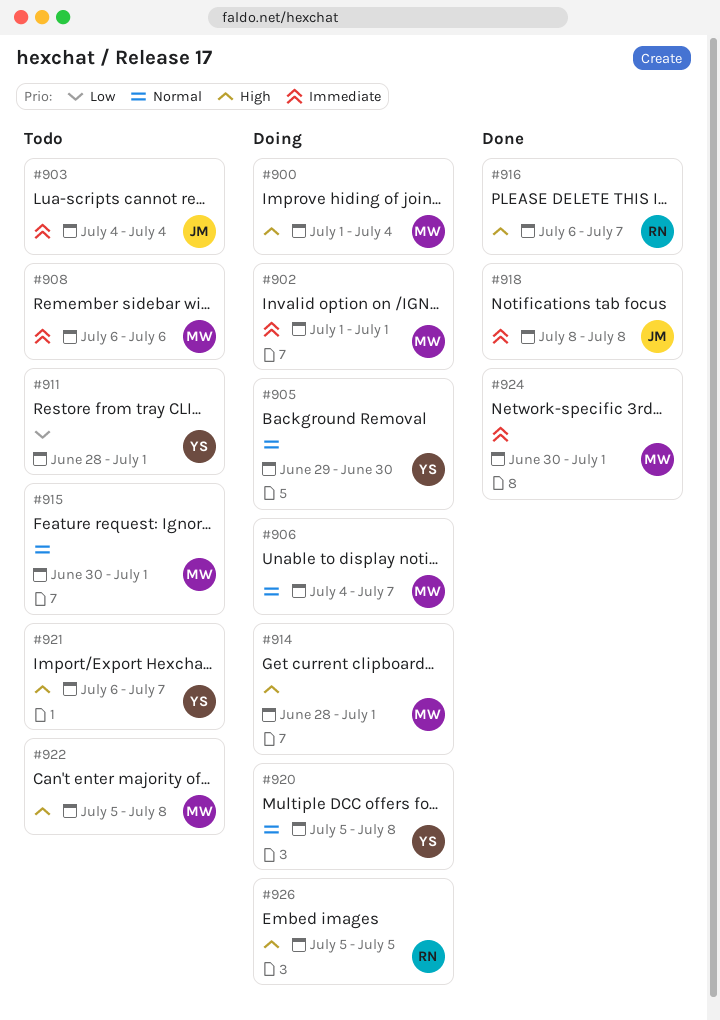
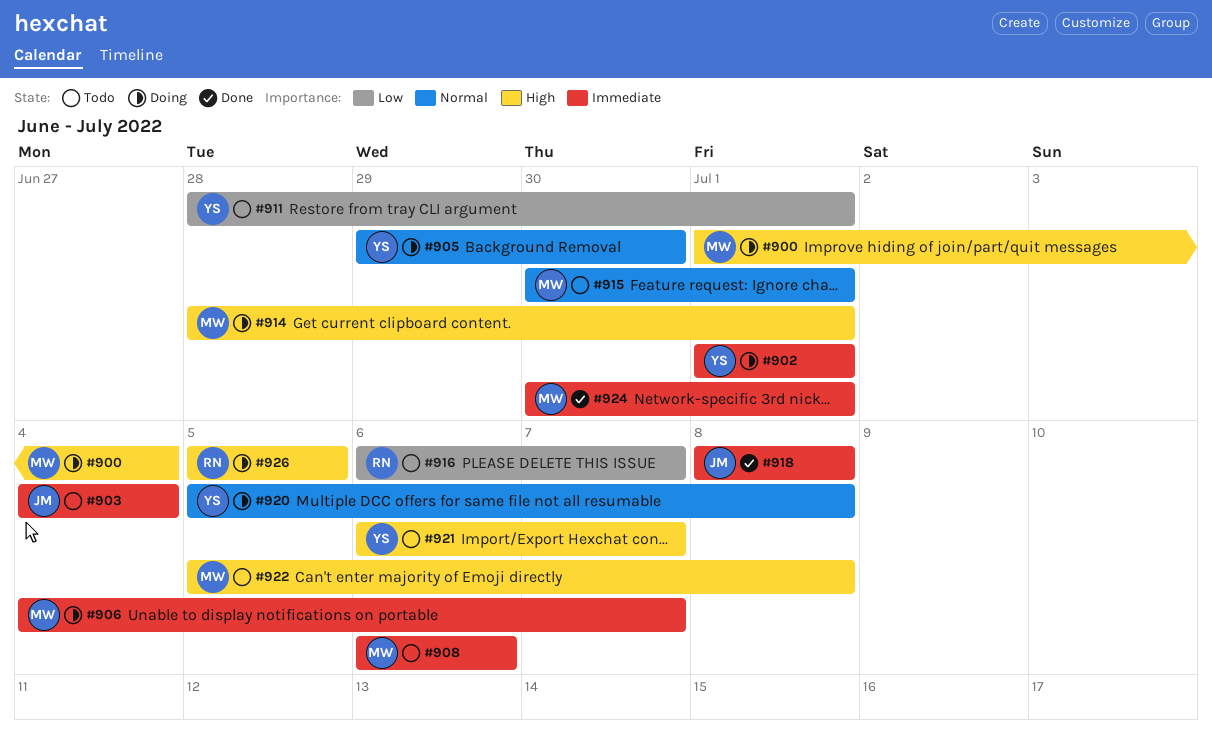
#902, owner: MW -> YS
#906, priority: Normal -> Immediate
#916, status: Done -> Todo
#916, priority: High -> Low

